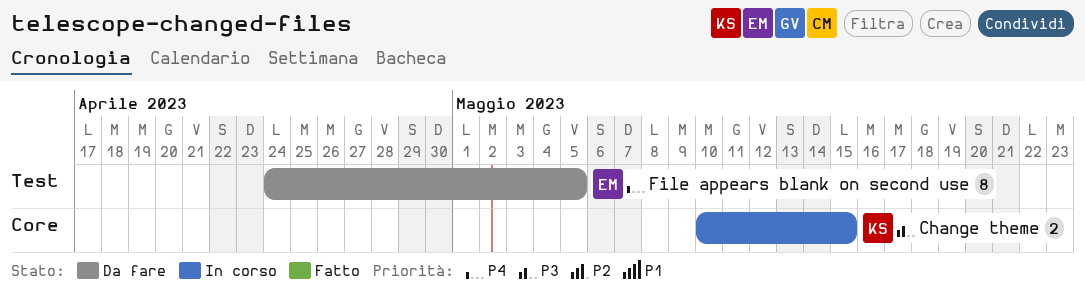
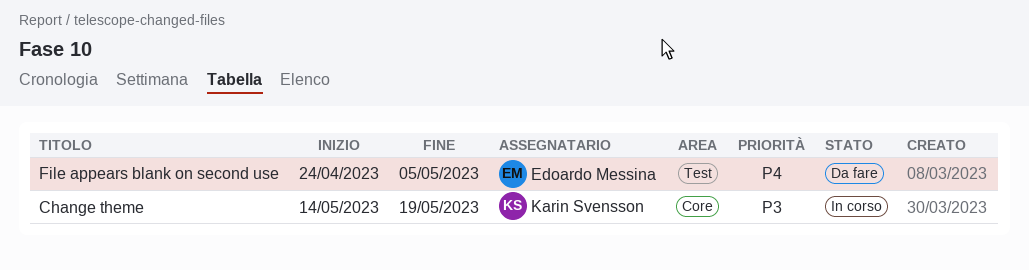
Change theme, start: May 10 -> May 14
Change theme, due: May 15 -> May 19

